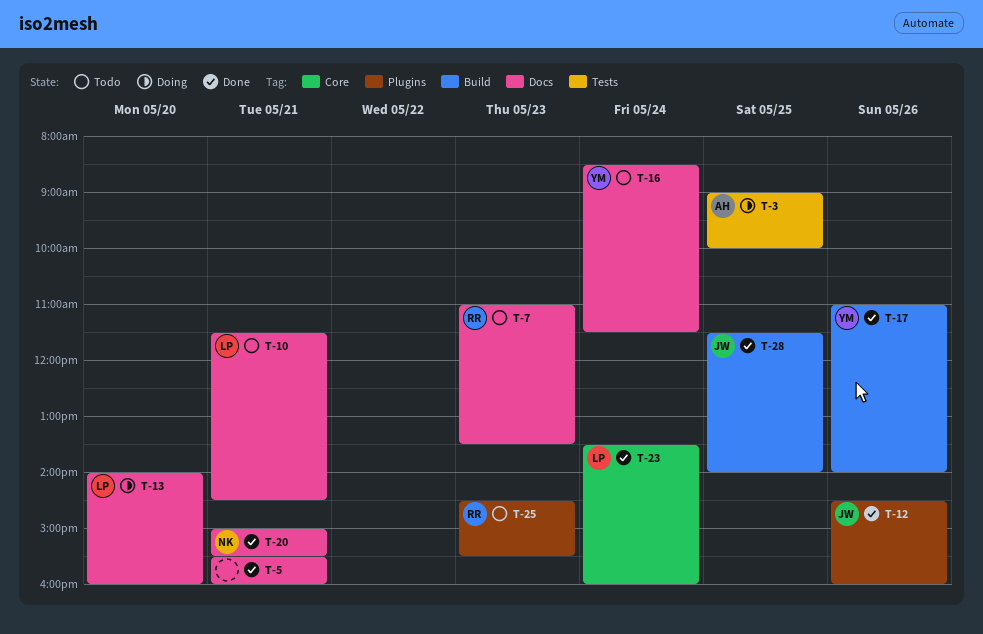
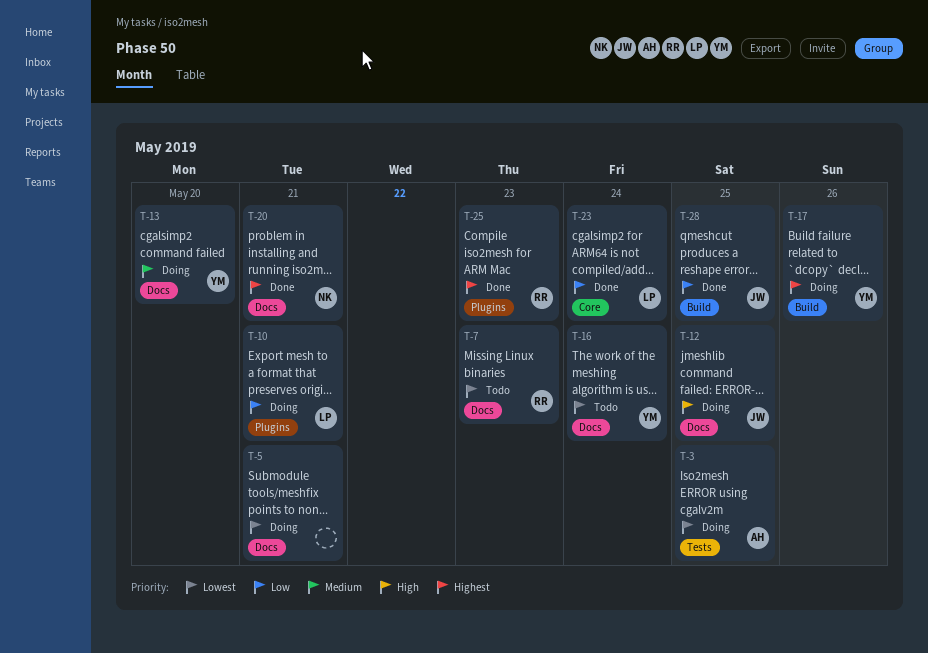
T-5, status: Done -> Doing
T-10, status: Todo -> Doing
T-10, label: Docs -> Plugins
T-12, status: Done -> Doing
T-12, label: Plugins -> Docs
T-12, day: May 26 -> May 25
T-13, owner: LP -> YM
T-17, status: Done -> Doing
T-25, status: Todo -> Done

